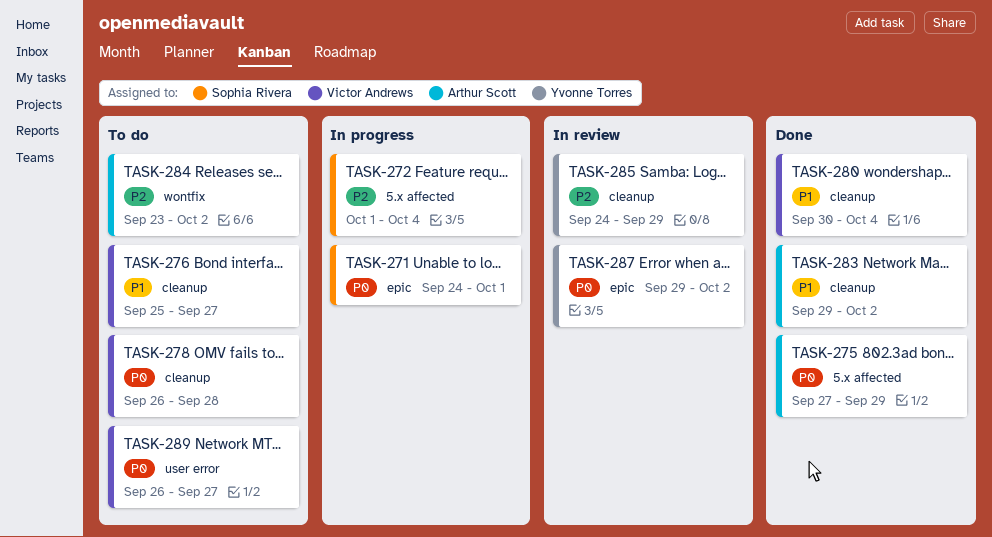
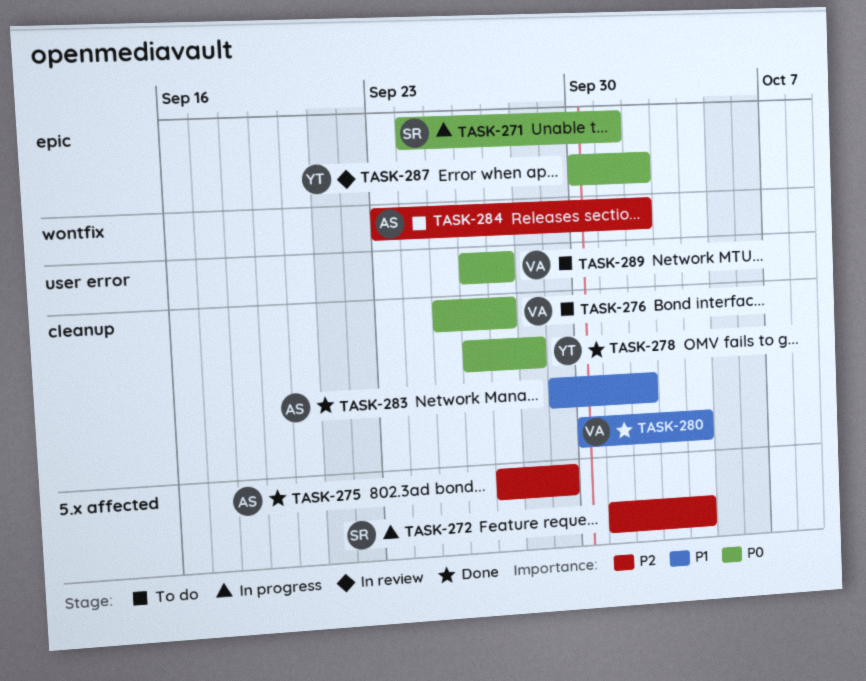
TASK-275, priority: P0 -> P2
TASK-276, priority: P1 -> P0
TASK-278, status: To do -> Done
TASK-278, owner: Victor Andrews -> Yvonne Torres
TASK-285: present -> none
TASK-287, start: Sep 29 -> Sep 30

